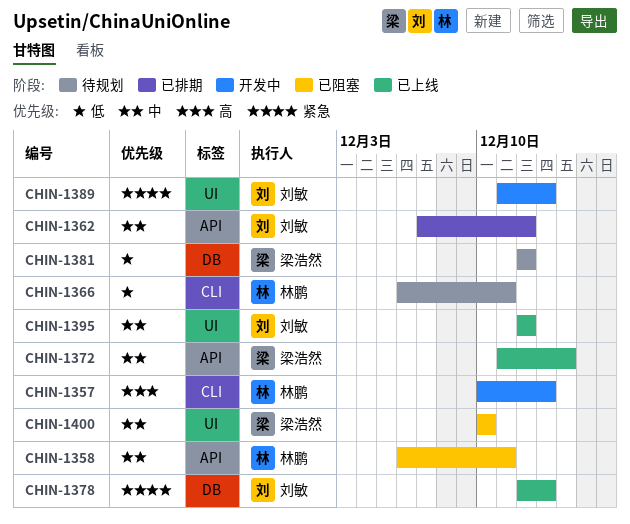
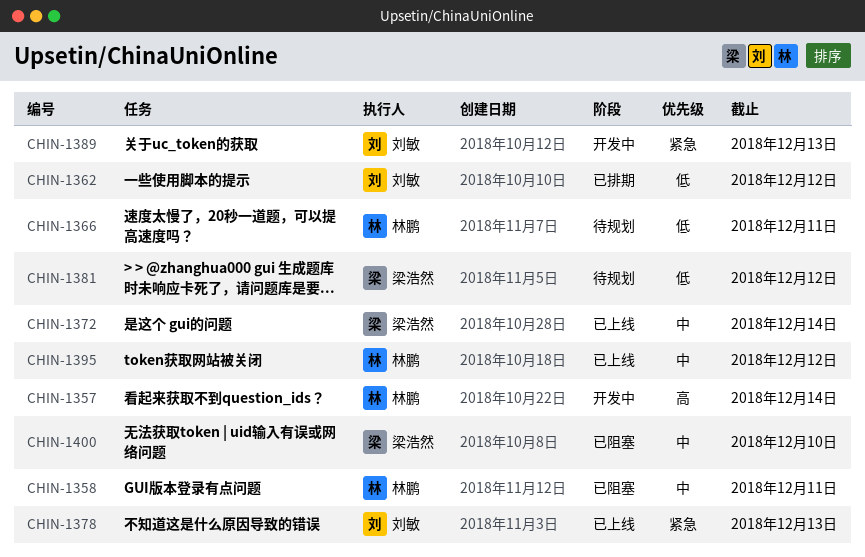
CHIN-1357, due: Dec 13 -> Dec 14
CHIN-1362, priority: 中 -> 低
CHIN-1395, owner: 刘敏 -> 林鹏

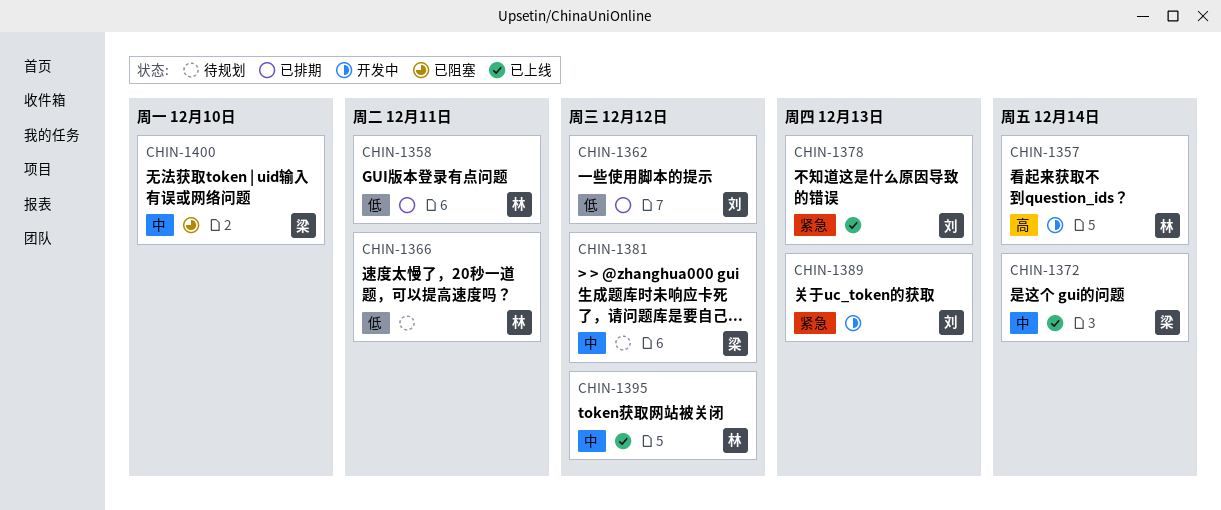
CHIN-1358, status: 已阻塞 -> 已排期
CHIN-1358, priority: 中 -> 低
CHIN-1381, priority: 低 -> 中

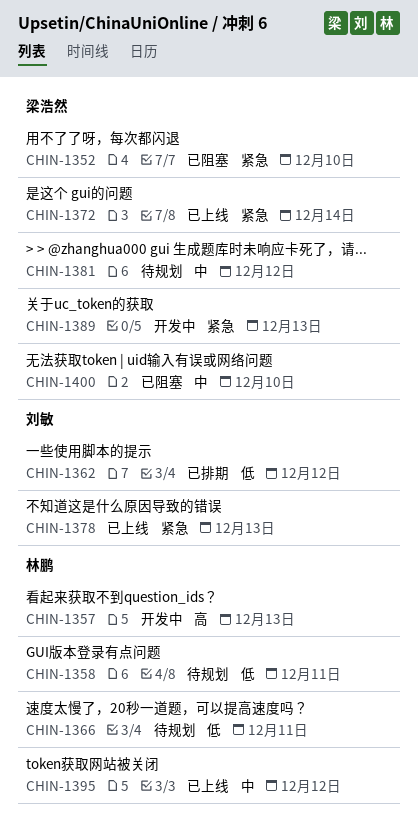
CHIN-1352: none -> present
CHIN-1357, due: Dec 14 -> Dec 13
CHIN-1358, status: 已排期 -> 待规划
CHIN-1372, priority: 中 -> 紧急
CHIN-1389, owner: 刘敏 -> 梁浩然

